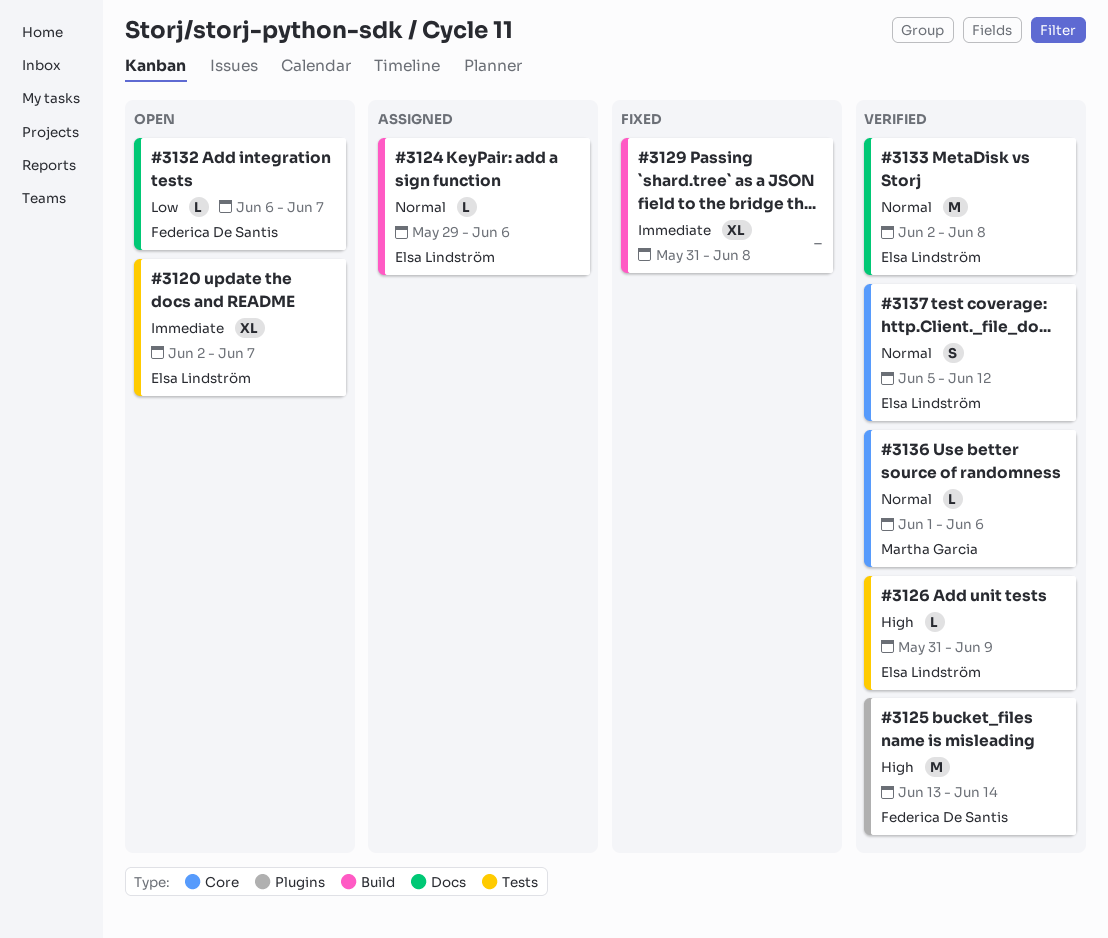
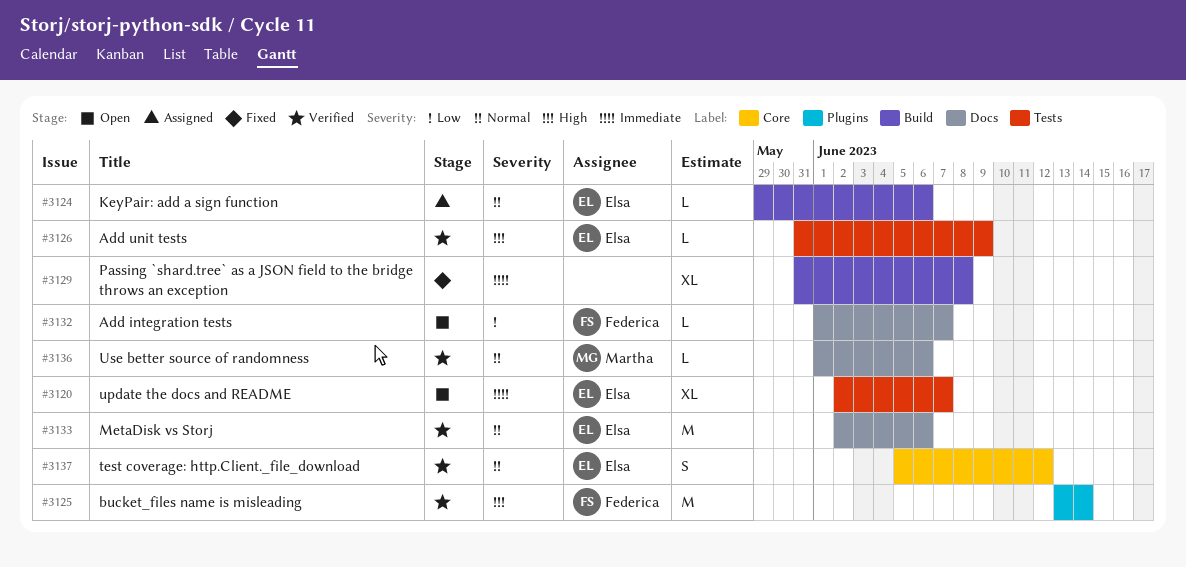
#3132, start: Jun 6 -> Jun 1
#3133, due: Jun 8 -> Jun 6
#3136, label: Core -> Docs

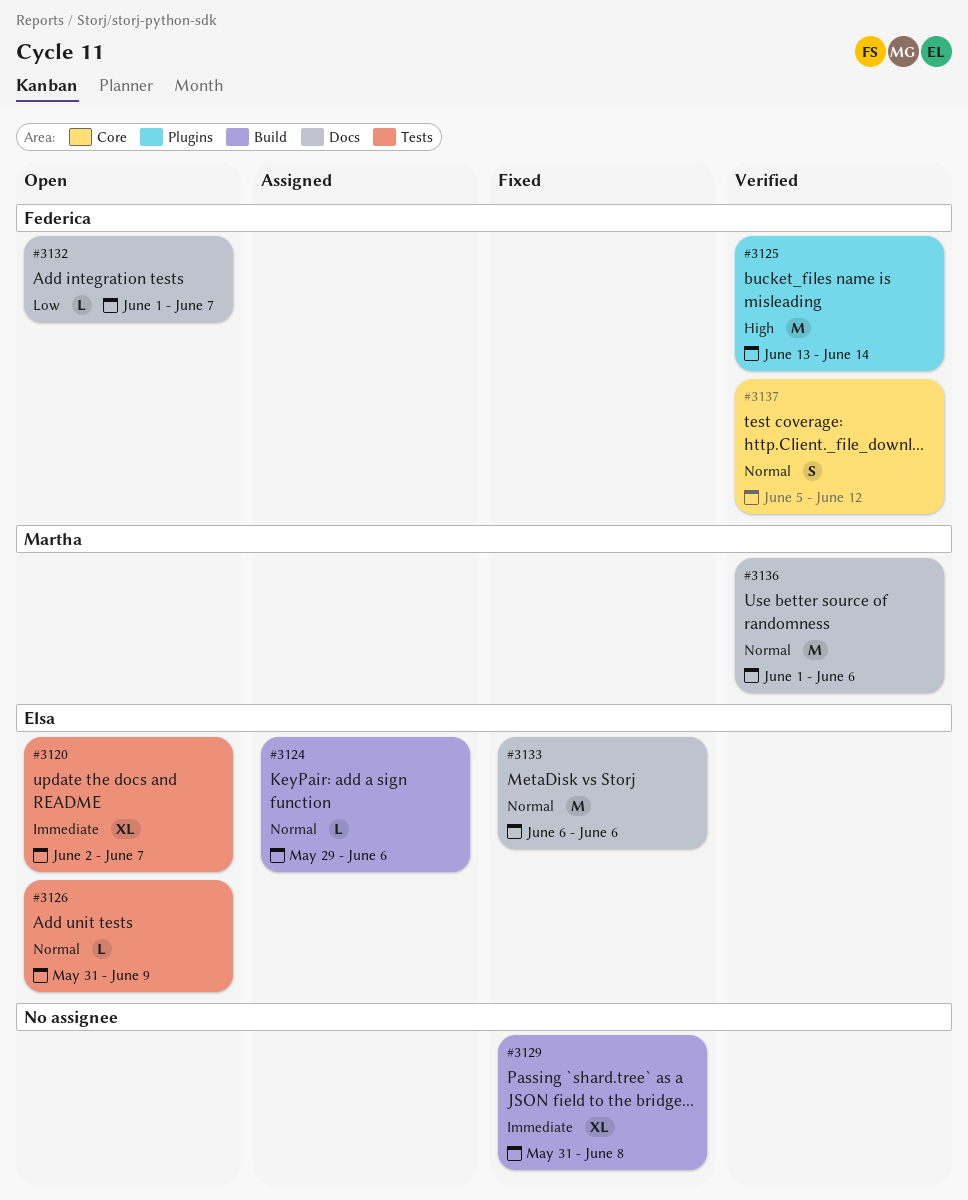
#3126, status: Verified -> Open
#3126, priority: High -> Normal
#3133, status: Verified -> Fixed
#3133, start: Jun 2 -> Jun 6
#3136, estimate: L -> M
#3137, owner: Elsa -> Federica

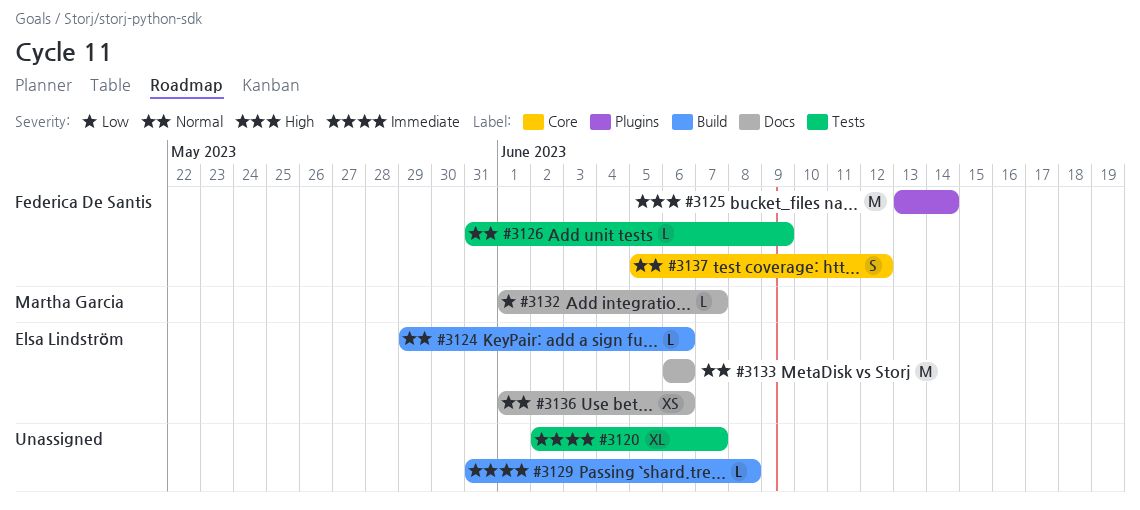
#3120, owner: Elsa Lindström -> none
#3126, owner: Elsa Lindström -> Federica De Santis
#3129, estimate: XL -> L
#3132, owner: Federica De Santis -> Martha Garcia
#3136, owner: Martha Garcia -> Elsa Lindström
#3136, estimate: M -> XS

